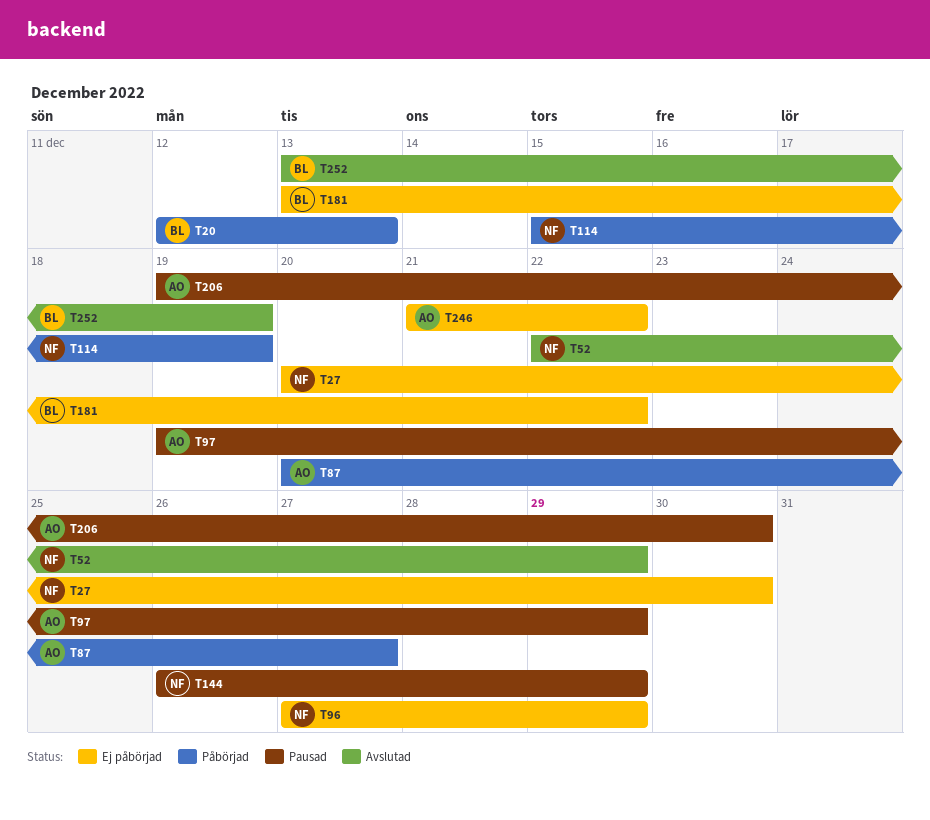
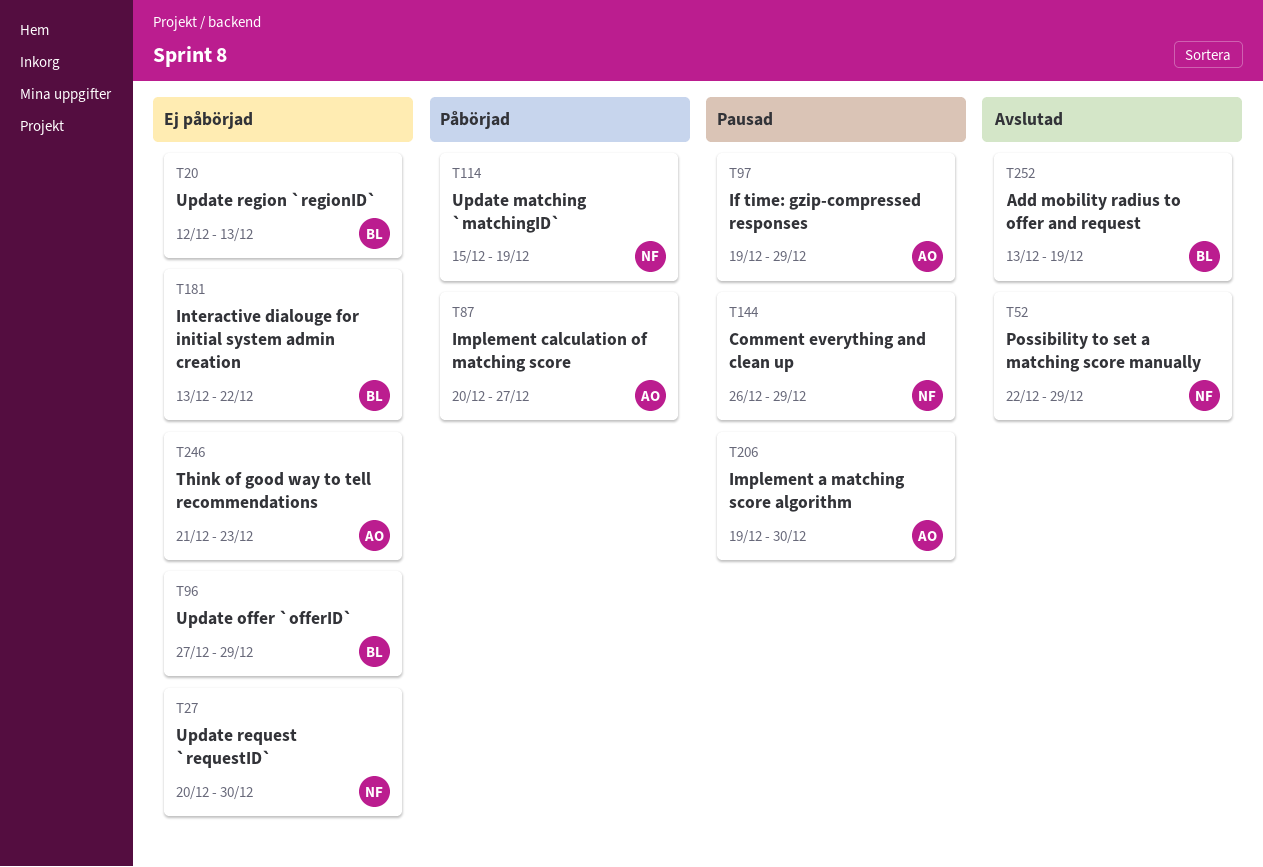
T20, status: Påbörjad -> Ej påbörjad
T96, owner: NF -> BL
T246, due: Dec 22 -> Dec 23

